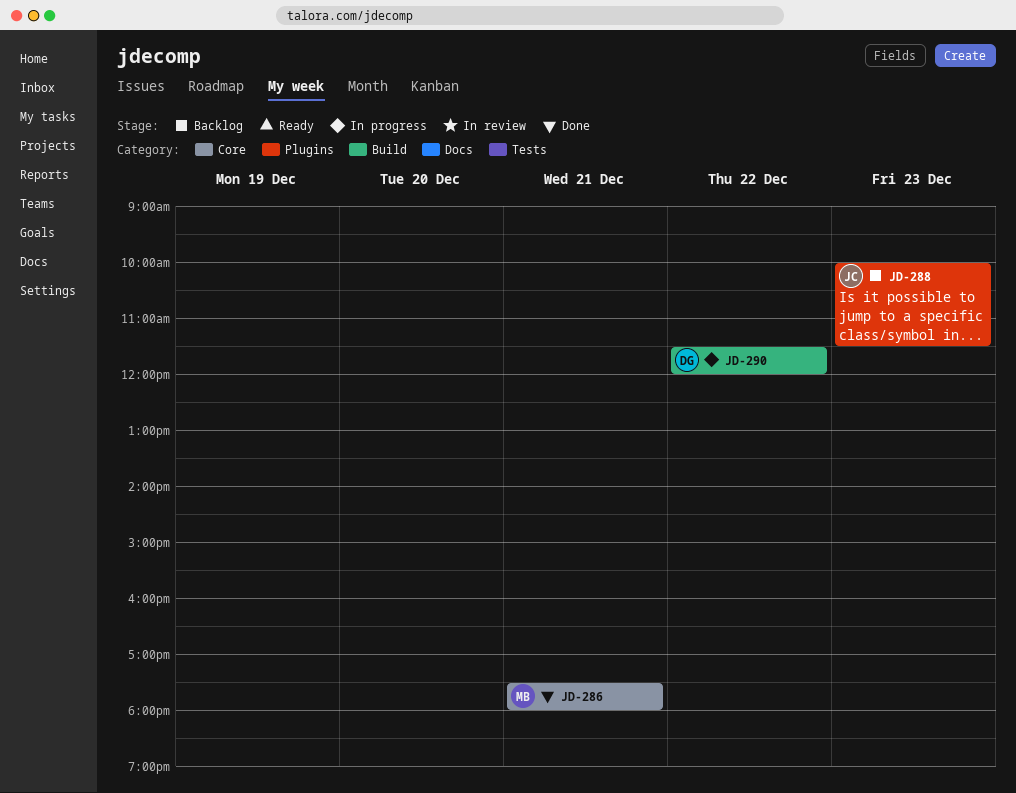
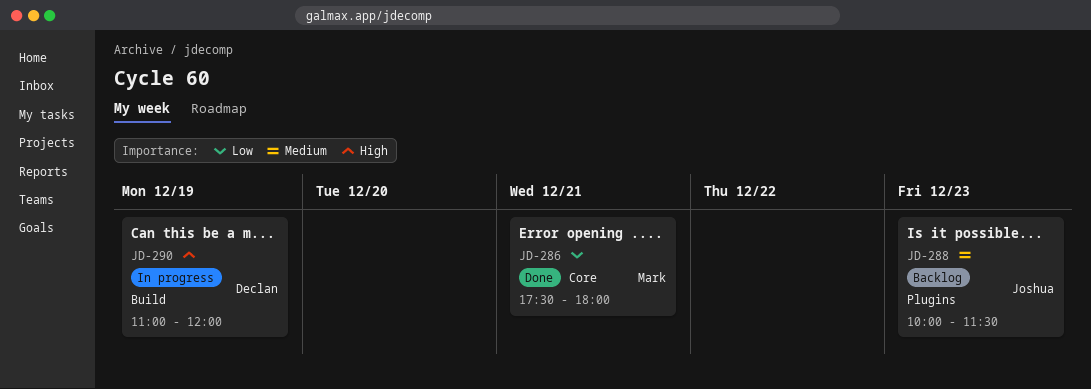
JD-290, day: Dec 22 -> Dec 19
JD-290, begins: 11:30 -> 11:00

